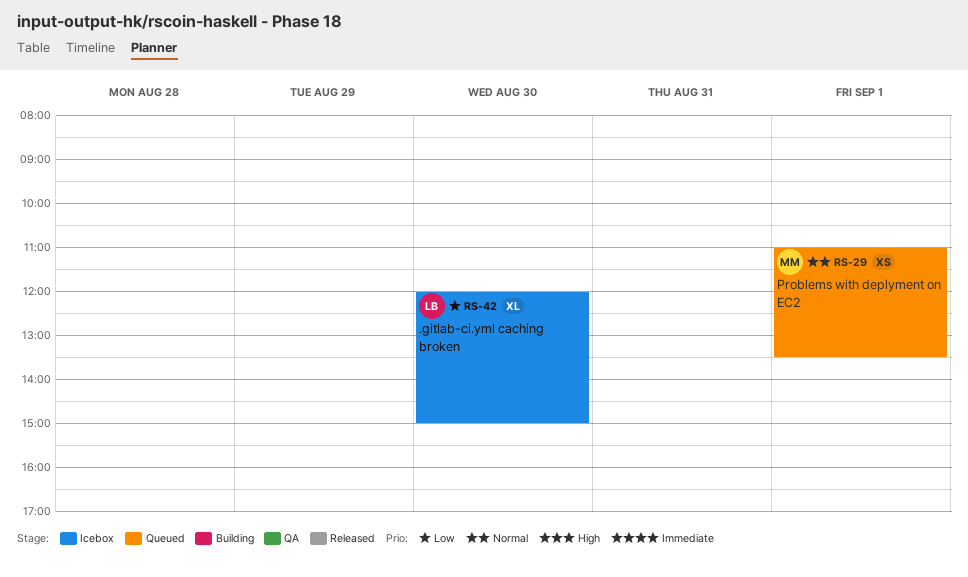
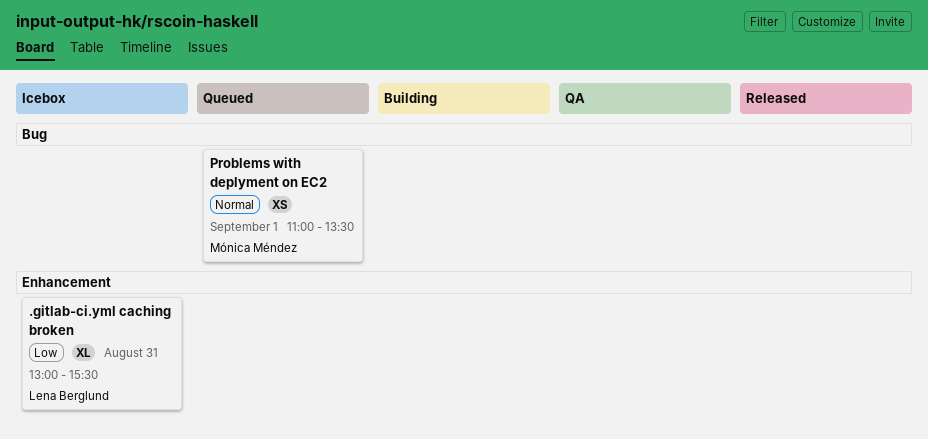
.gitlab-ci.yml caching broken, day: Aug 30 -> Aug 31
.gitlab-ci.yml caching broken, begins: 12:00 -> 13:00
.gitlab-ci.yml caching broken, ends: 15:00 -> 15:30

